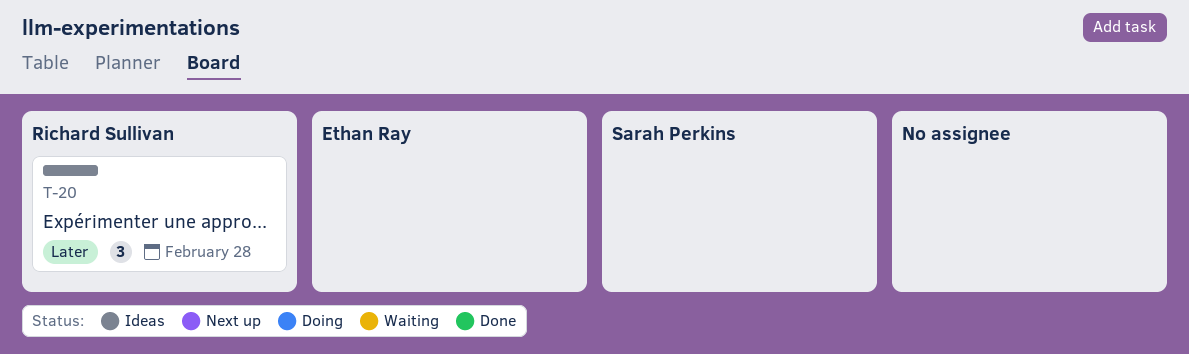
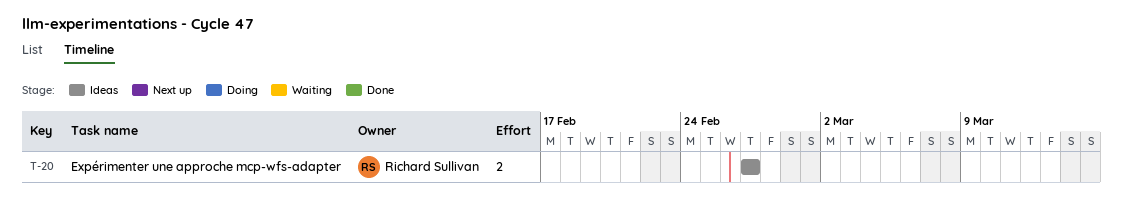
T-20, estimate: 3 -> 2
T-20, due: Feb 28 -> Feb 27

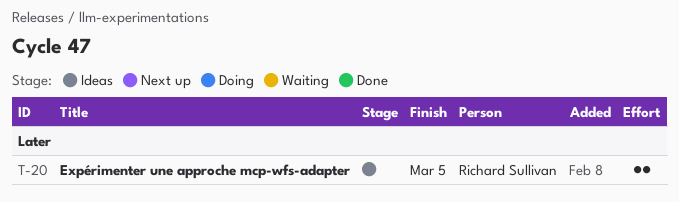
T-20, due: Feb 27 -> Mar 5

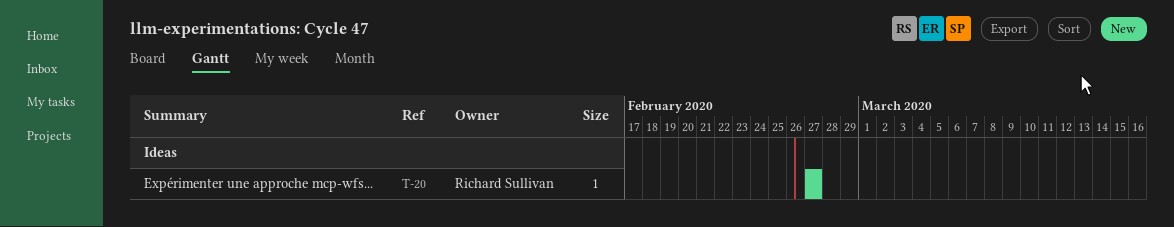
T-20, estimate: 2 -> 1
T-20, due: Mar 5 -> Feb 27

